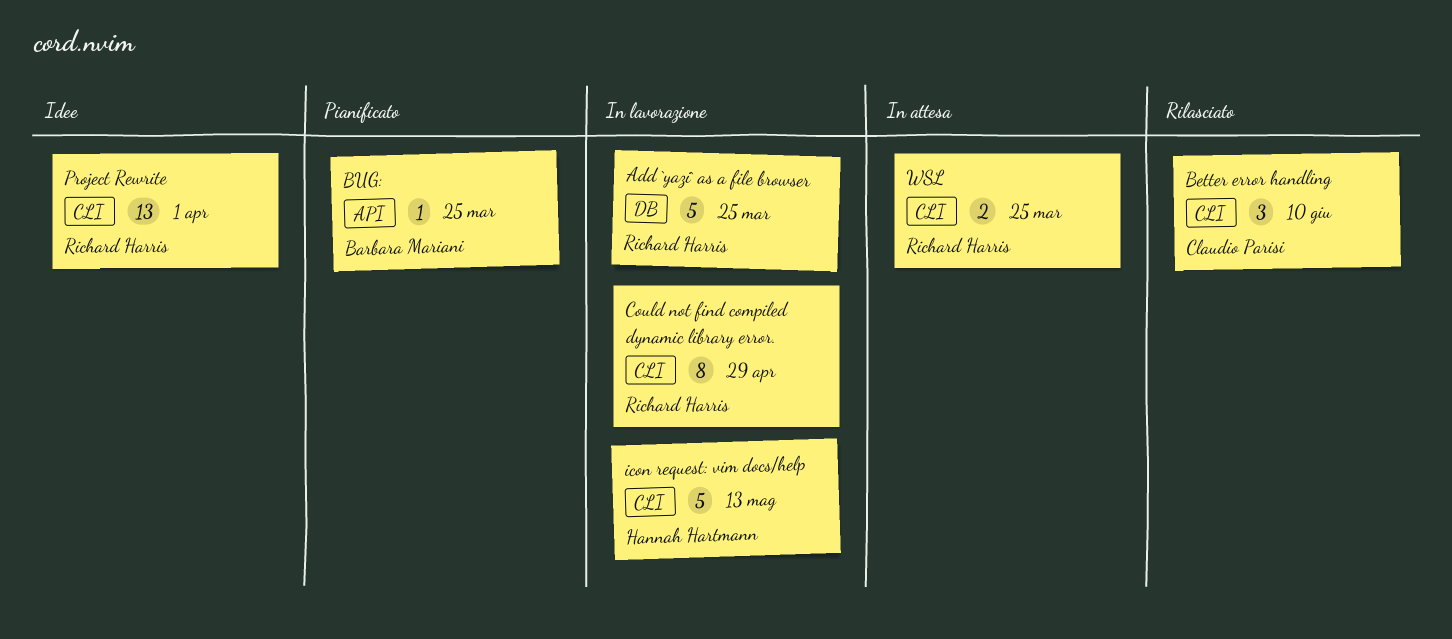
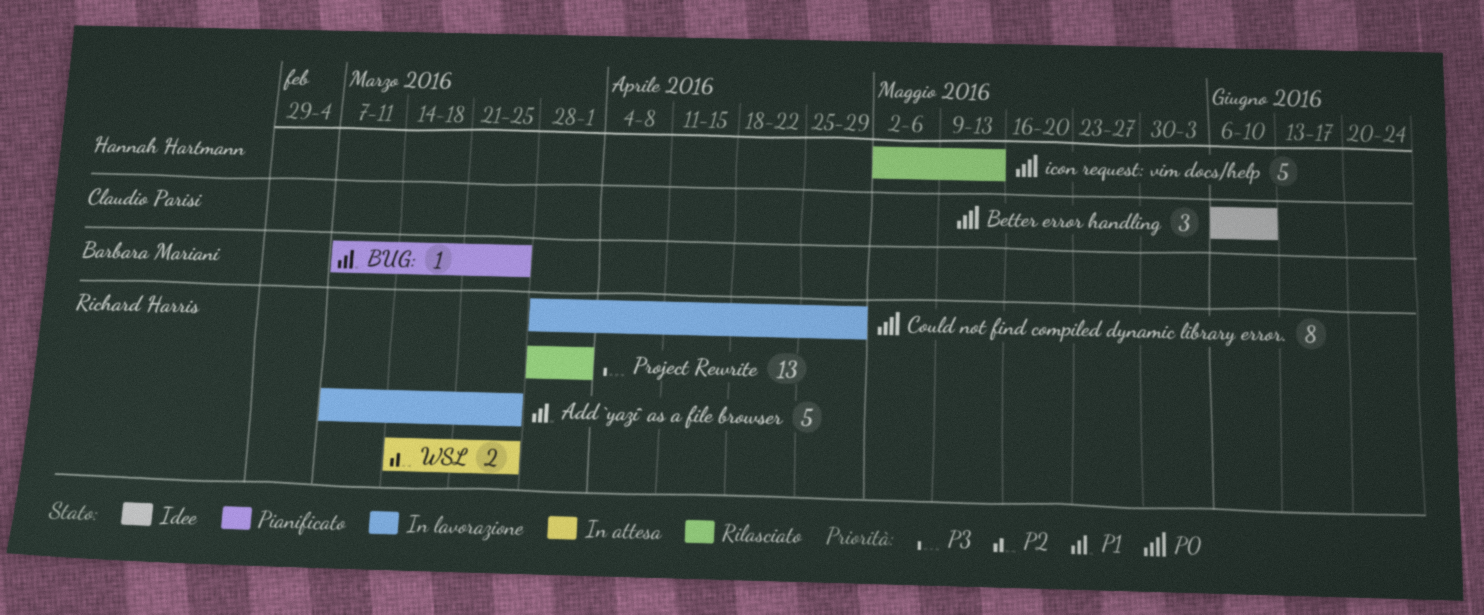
Better error handling, status: Rilasciato -> Idee
icon request: vim docs/help, status: In lavorazione -> Rilasciato
Project Rewrite, status: Idee -> Rilasciato

